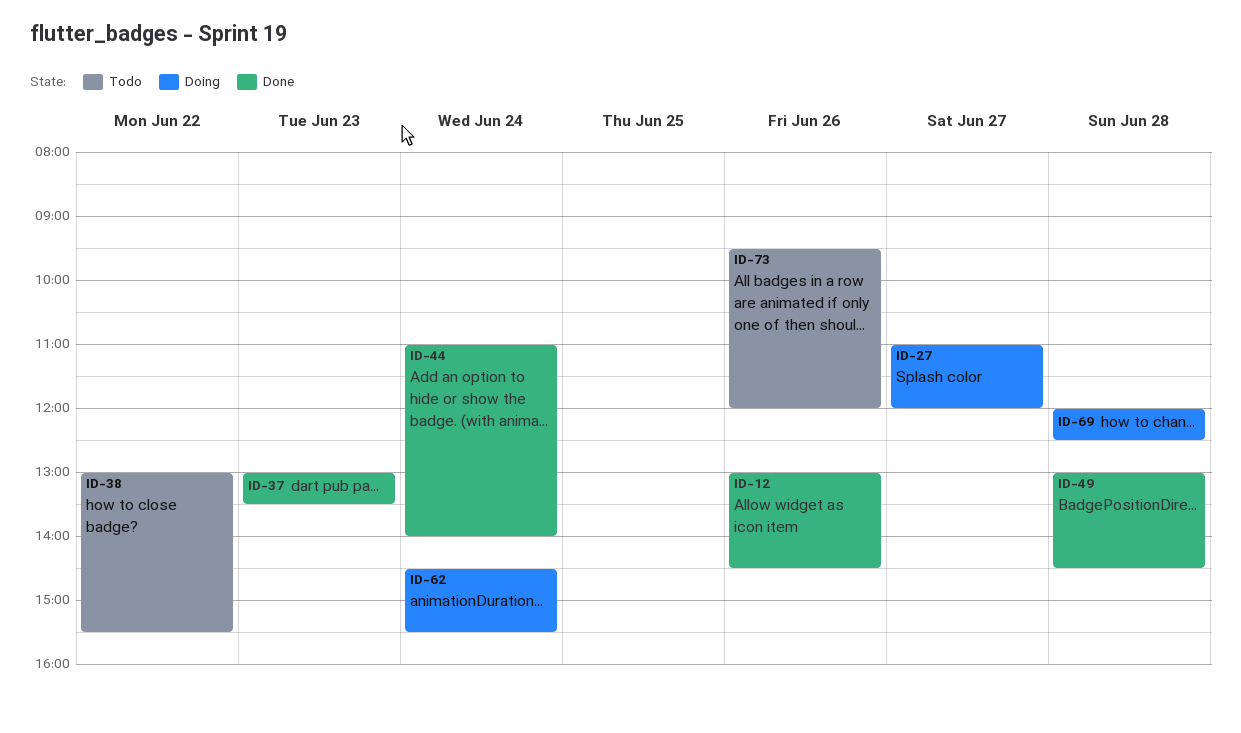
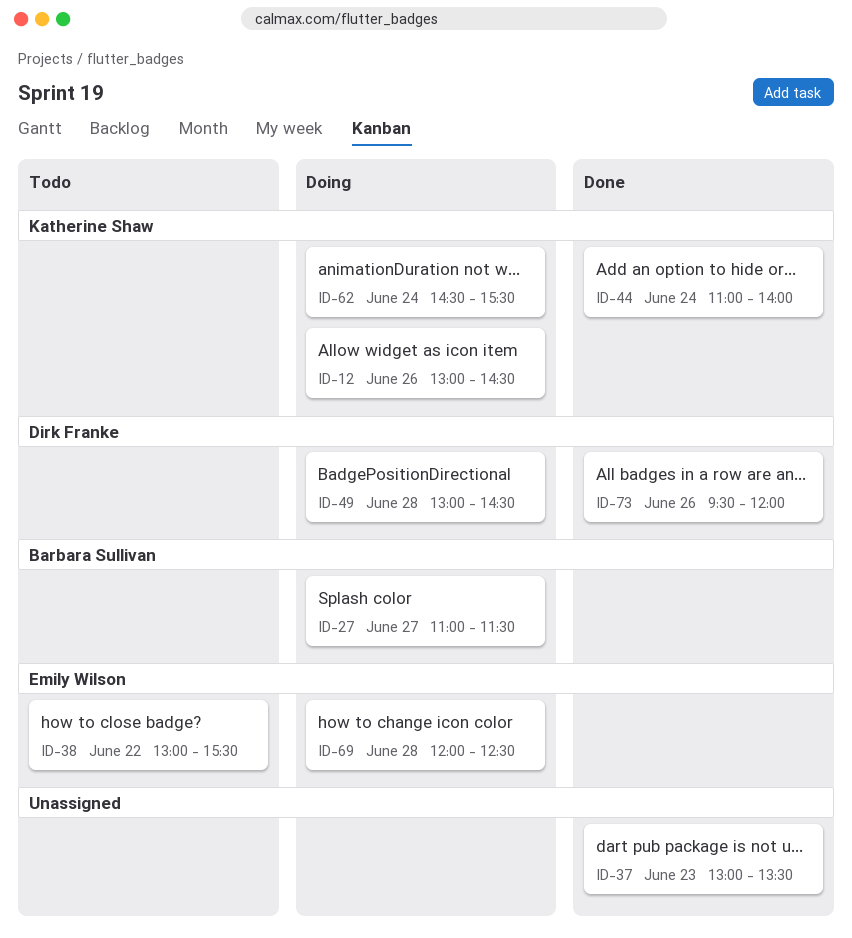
ID-12, status: Done -> Doing
ID-27, ends: 12:00 -> 11:30
ID-49, status: Done -> Doing
ID-73, status: Todo -> Done

